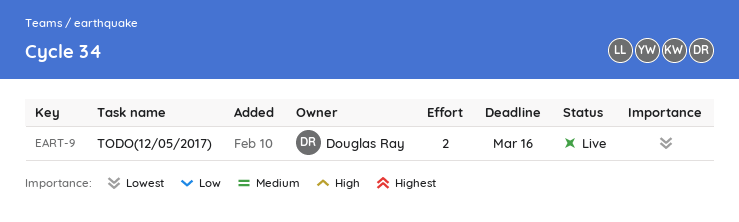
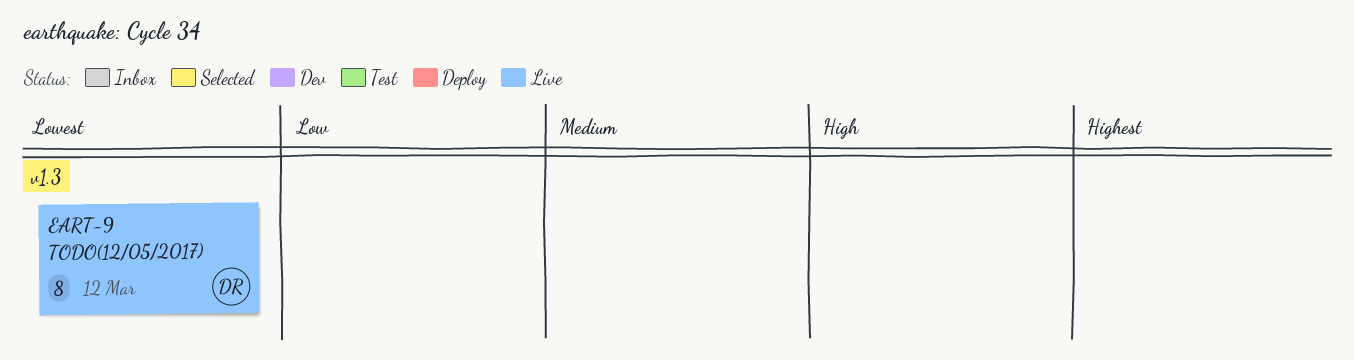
EART-9, estimate: 2 -> 8
EART-9, due: Mar 16 -> Mar 12

